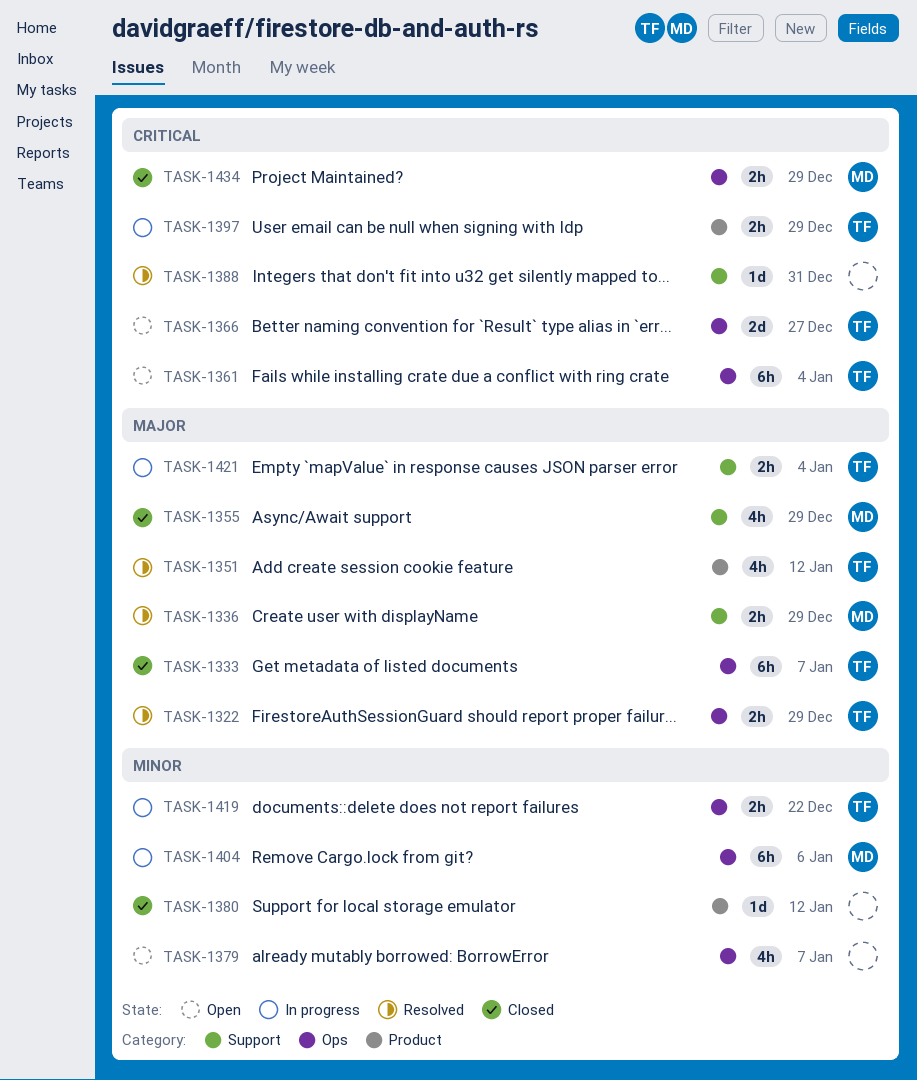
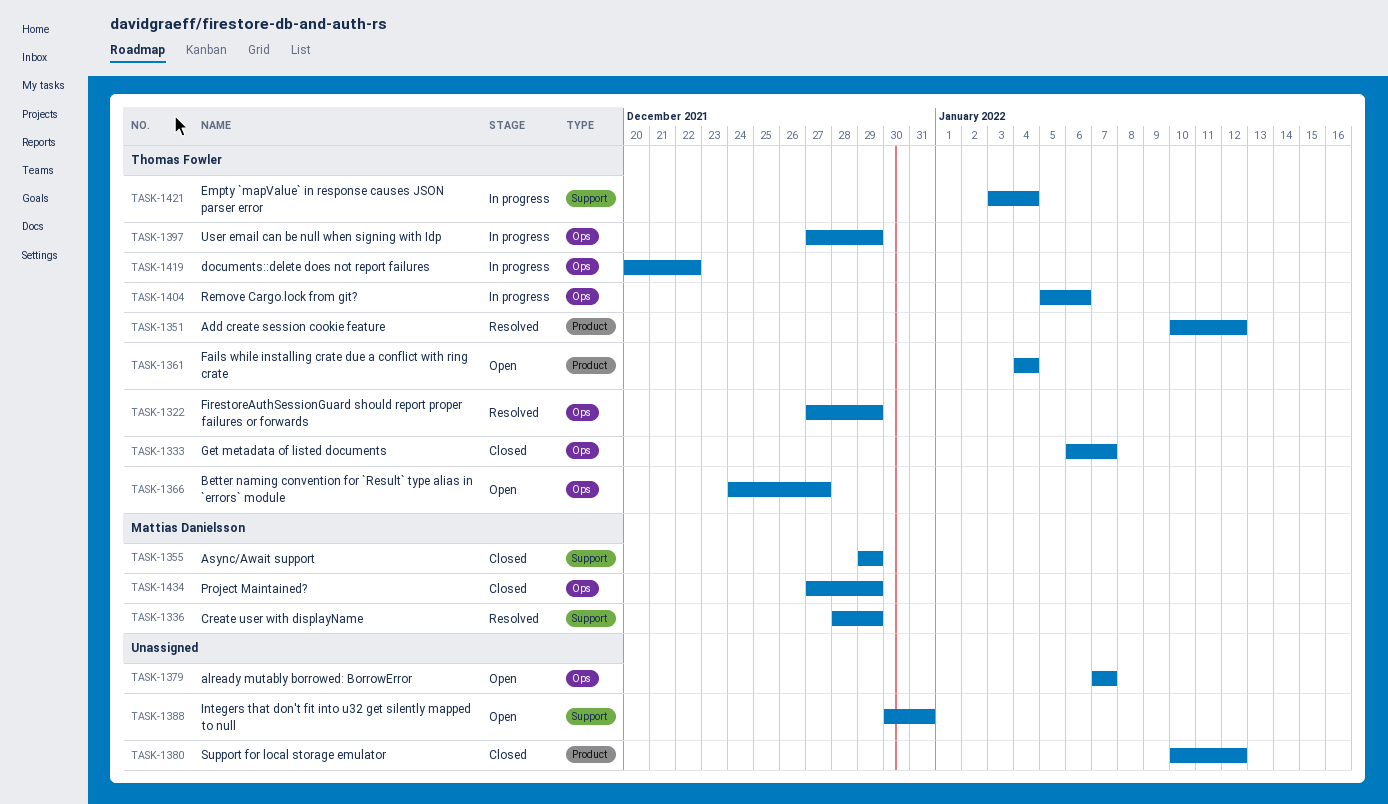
TASK-1361, label: Ops -> Product
TASK-1388, status: Resolved -> Open
TASK-1397, label: Product -> Ops
TASK-1404, owner: Mattias Danielsson -> Thomas Fowler

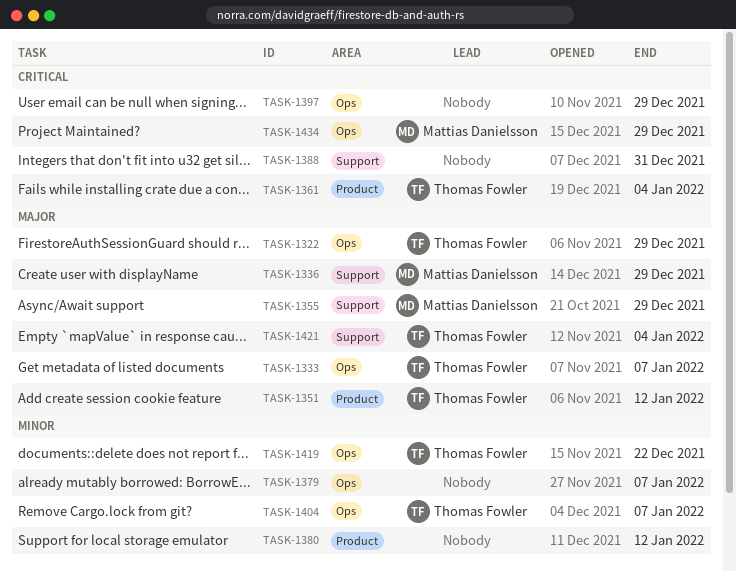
TASK-1366: present -> none
TASK-1397, owner: Thomas Fowler -> none
TASK-1404, due: Jan 6 -> Jan 7

